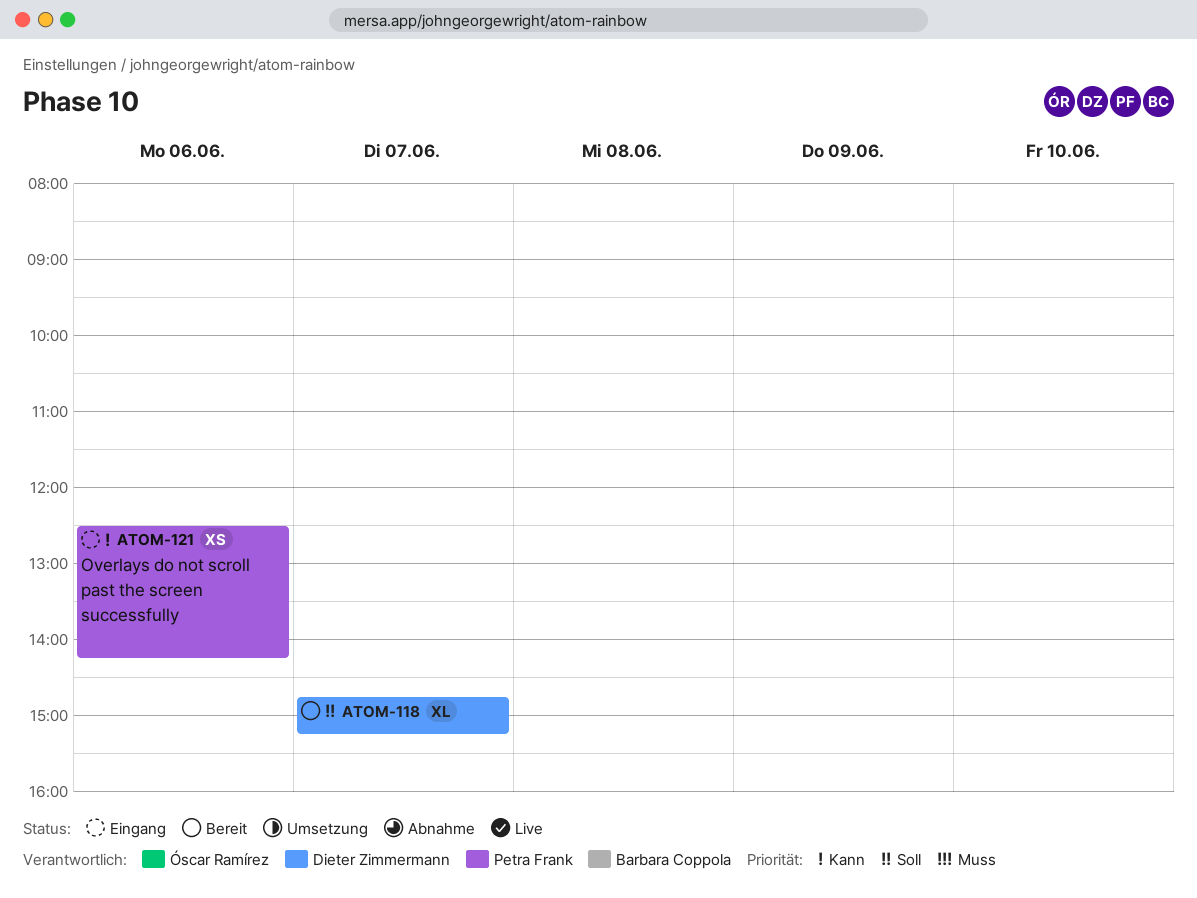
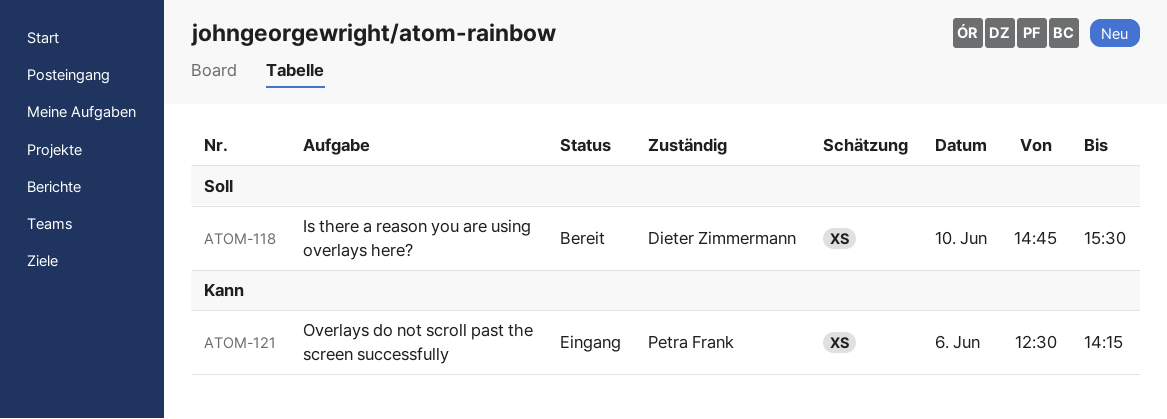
ATOM-118, estimate: XL -> XS
ATOM-118, day: Jun 7 -> Jun 10
ATOM-118, ends: 15:15 -> 15:30

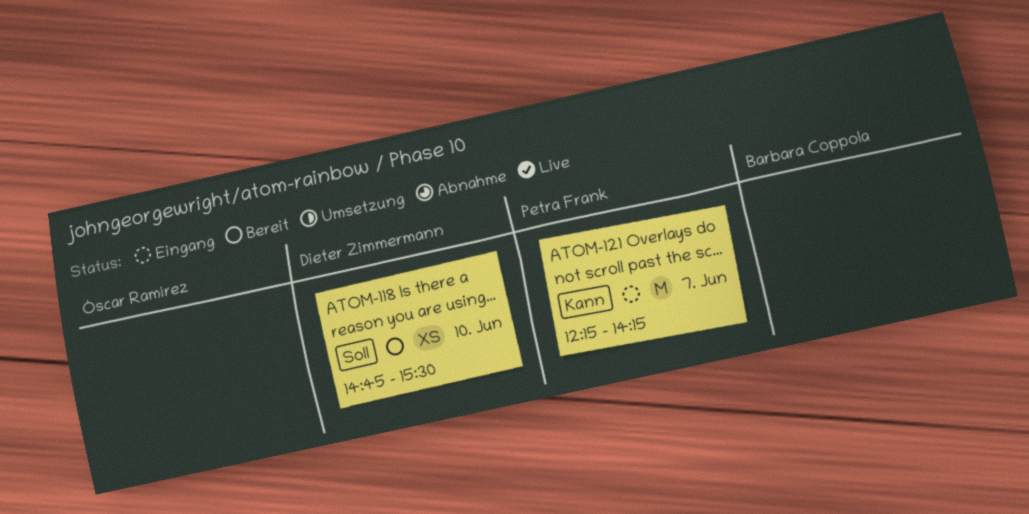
ATOM-121, estimate: XS -> M
ATOM-121, day: Jun 6 -> Jun 7
ATOM-121, begins: 12:30 -> 12:15

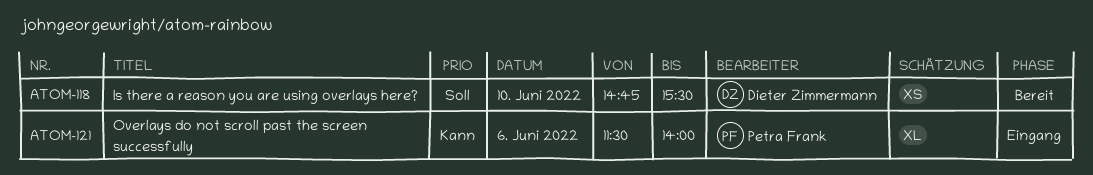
ATOM-121, estimate: M -> XL
ATOM-121, day: Jun 7 -> Jun 6
ATOM-121, begins: 12:15 -> 11:30
ATOM-121, ends: 14:15 -> 14:00

